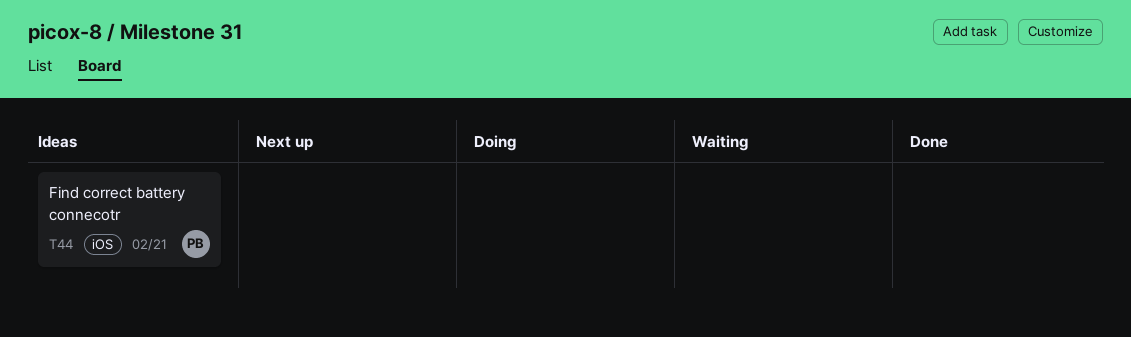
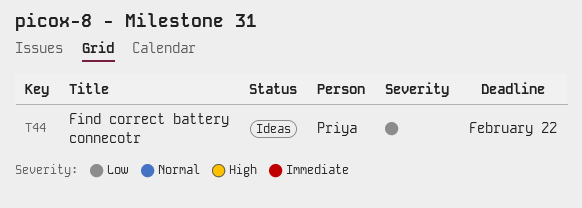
T44, due: Feb 21 -> Feb 22

